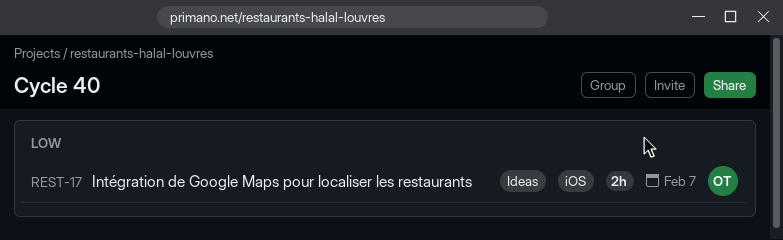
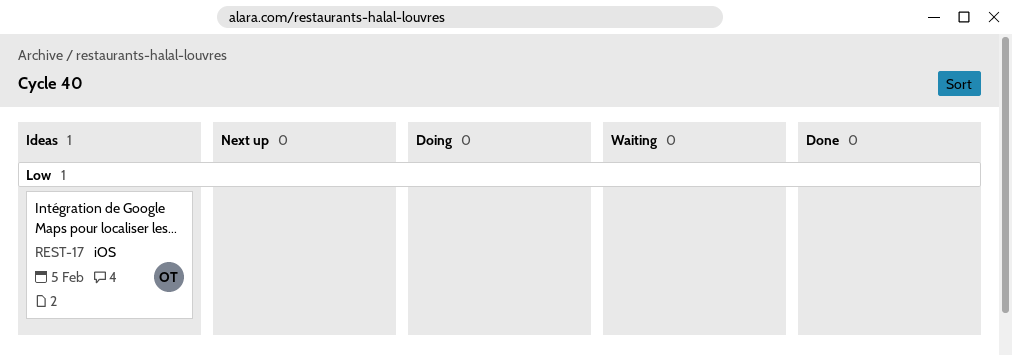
REST-17, due: Feb 7 -> Feb 5

